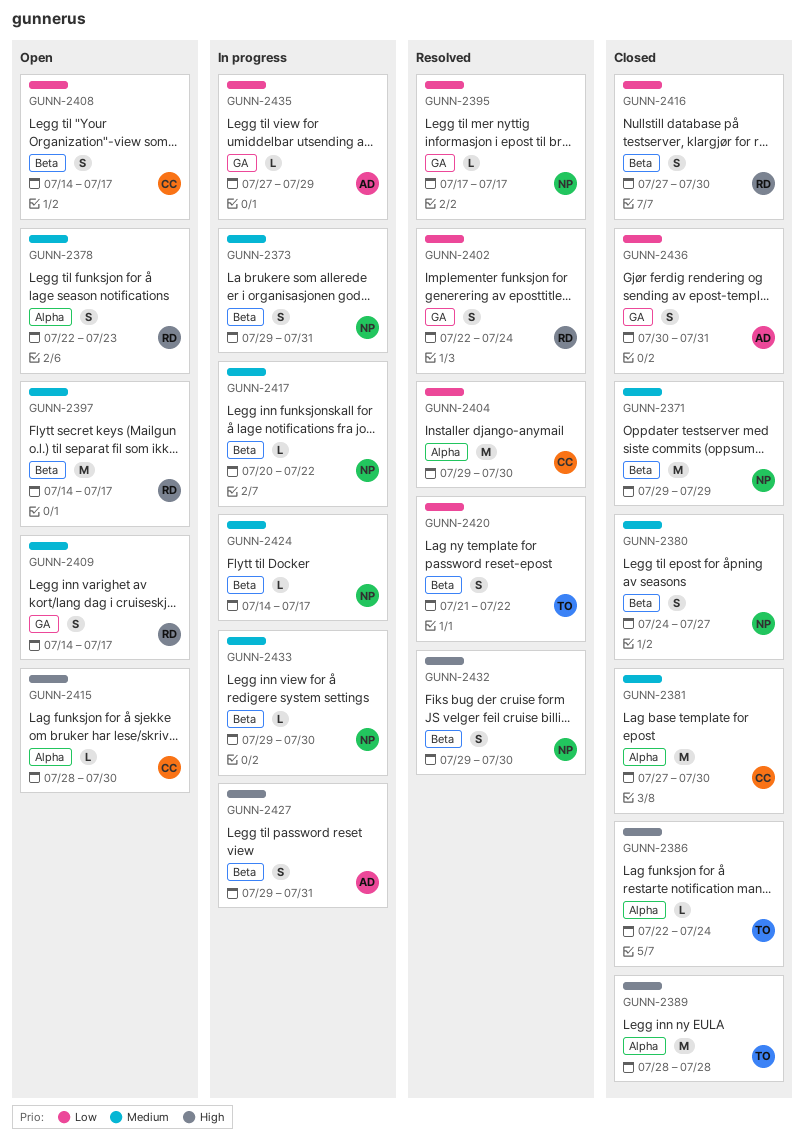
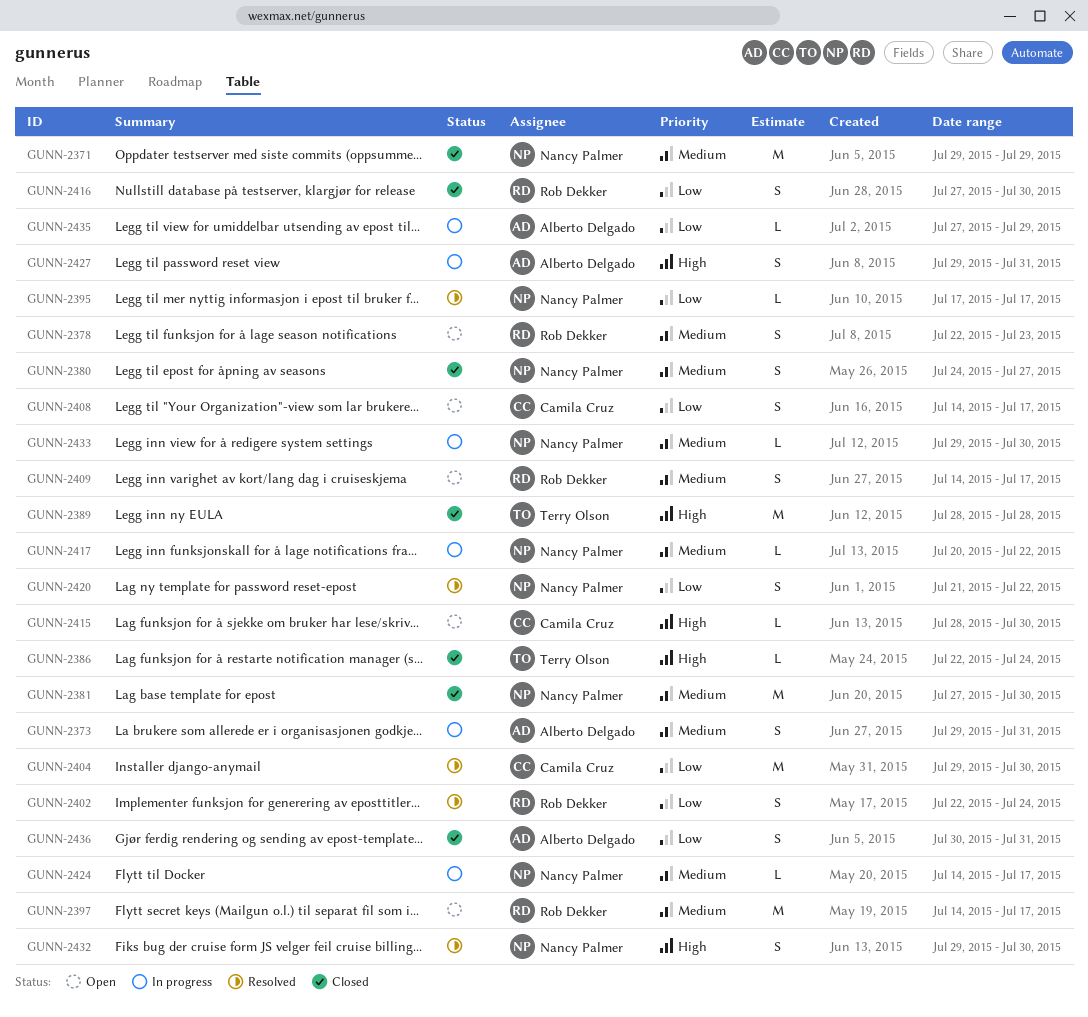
GUNN-2373, owner: Nancy Palmer -> Alberto Delgado
GUNN-2381, owner: Camila Cruz -> Nancy Palmer
GUNN-2420, owner: Terry Olson -> Nancy Palmer

